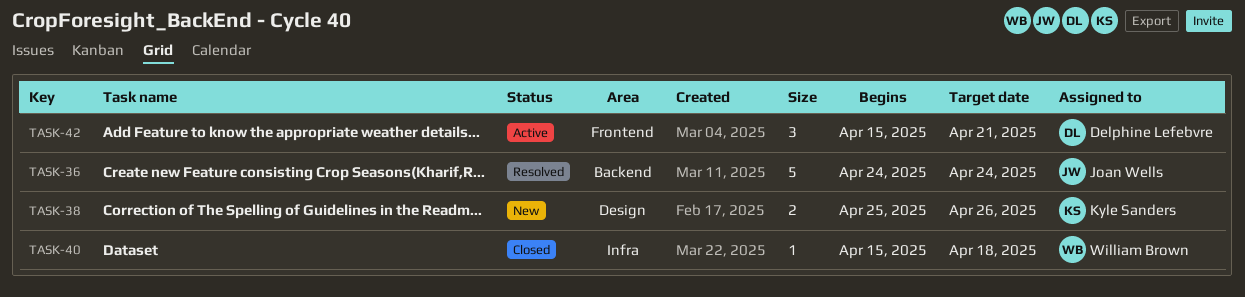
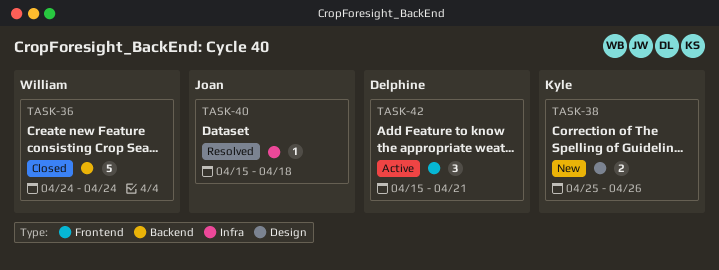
TASK-36, status: Resolved -> Closed
TASK-36, owner: Joan Wells -> William Brown
TASK-40, status: Closed -> Resolved
TASK-40, owner: William Brown -> Joan Wells

